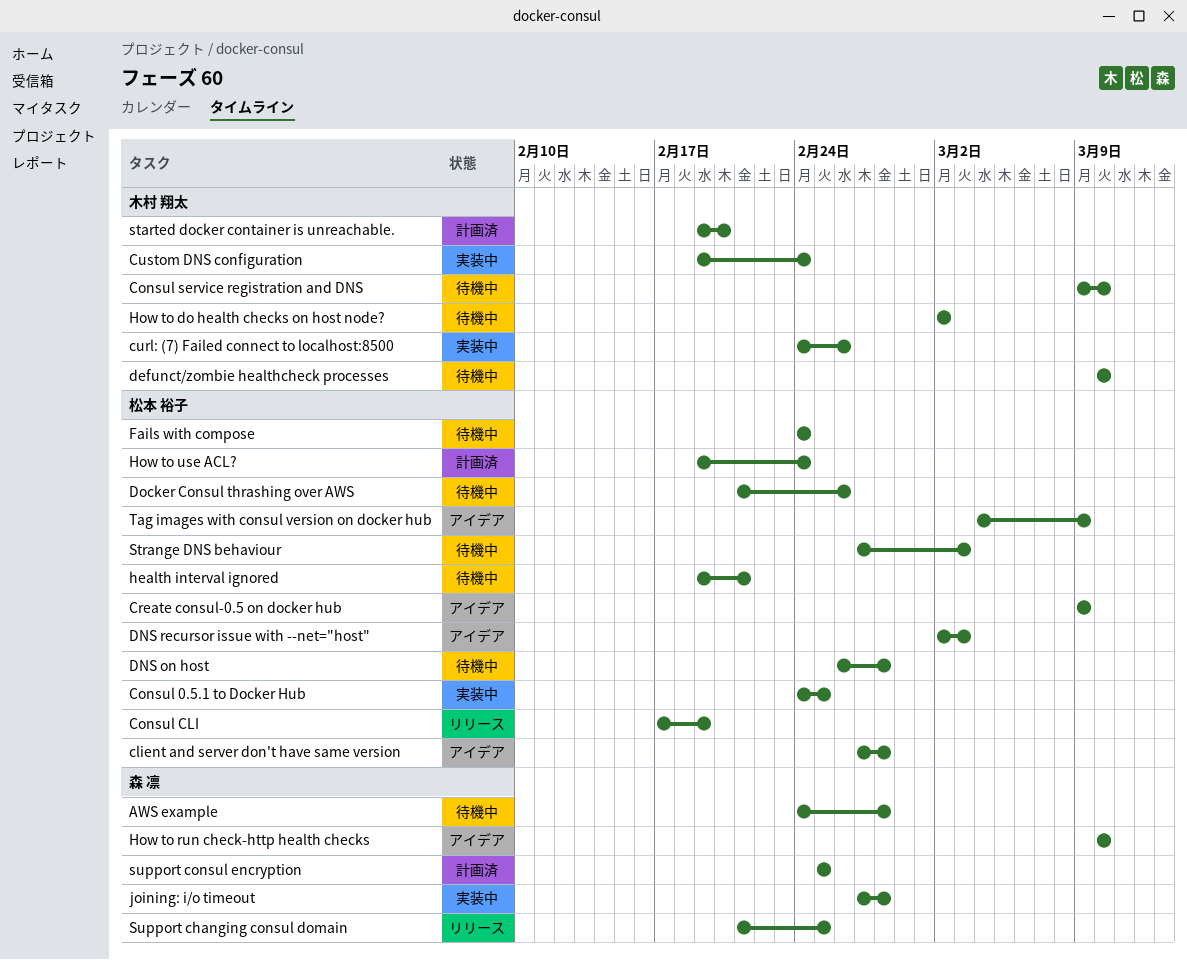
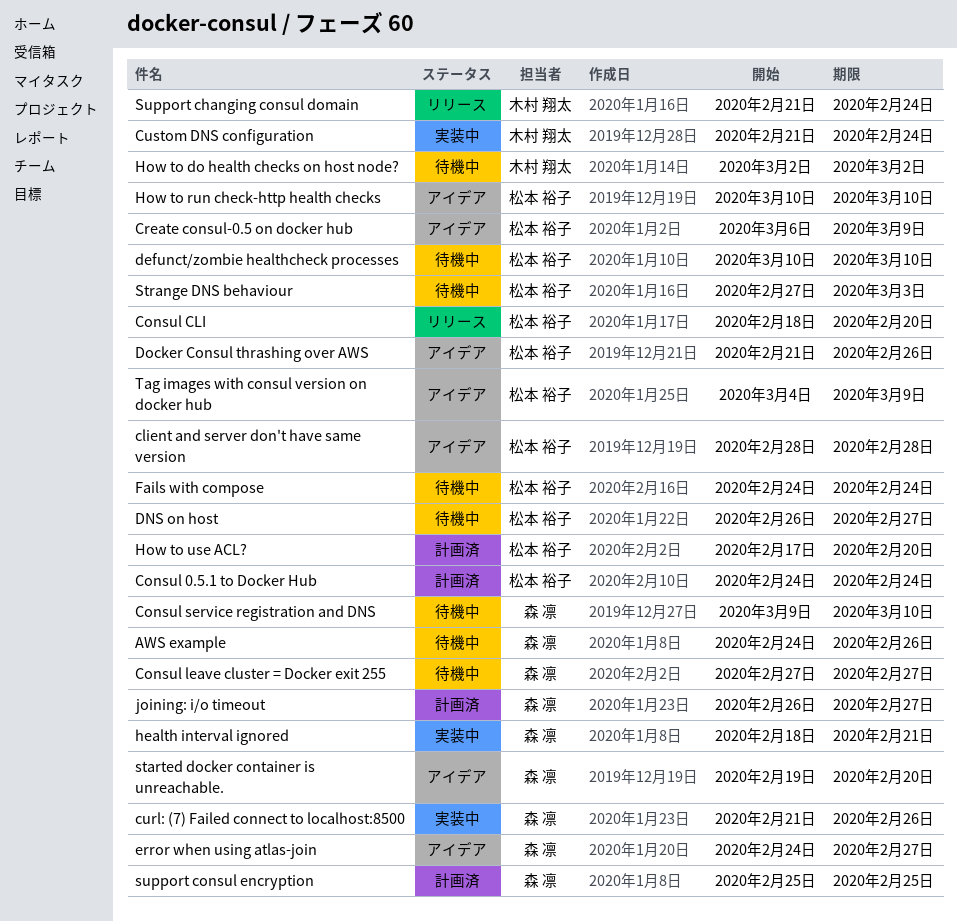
AWS example, due: Feb 28 -> Feb 26
client and server don't have same version, start: Feb 27 -> Feb 28
Consul 0.5.1 to Docker Hub, status: 実装中 -> 計画済
Consul 0.5.1 to Docker Hub, due: Feb 25 -> Feb 24
Consul CLI, start: Feb 17 -> Feb 18
Consul CLI, due: Feb 19 -> Feb 20
Consul leave cluster = Docker exit 255: none -> present
Consul service registration and DNS, owner: 木村 翔太 -> 森 凛
Create consul-0.5 on docker hub, start: Mar 9 -> Mar 6
curl: (7) Failed connect to localhost:8500, owner: 木村 翔太 -> 森 凛
curl: (7) Failed connect to localhost:8500, start: Feb 24 -> Feb 21
Custom DNS configuration, start: Feb 19 -> Feb 21
defunct/zombie healthcheck processes, owner: 木村 翔太 -> 松本 裕子
DNS on host, due: Feb 28 -> Feb 27
DNS recursor issue with --net="host": present -> none
Docker Consul thrashing over AWS, status: 待機中 -> アイデア
error when using atlas-join: none -> present
health interval ignored, status: 待機中 -> 実装中
health interval ignored, owner: 松本 裕子 -> 森 凛
health interval ignored, start: Feb 19 -> Feb 18
How to run check-http health checks, owner: 森 凛 -> 松本 裕子
How to use ACL?, start: Feb 19 -> Feb 17
How to use ACL?, due: Feb 24 -> Feb 20
joining: i/o timeout, status: 実装中 -> 計画済
joining: i/o timeout, start: Feb 27 -> Feb 26
joining: i/o timeout, due: Feb 28 -> Feb 27
started docker container is unreachable., status: 計画済 -> アイデア
started docker container is unreachable., owner: 木村 翔太 -> 森 凛
Support changing consul domain, owner: 森 凛 -> 木村 翔太
Support changing consul domain, due: Feb 25 -> Feb 24

